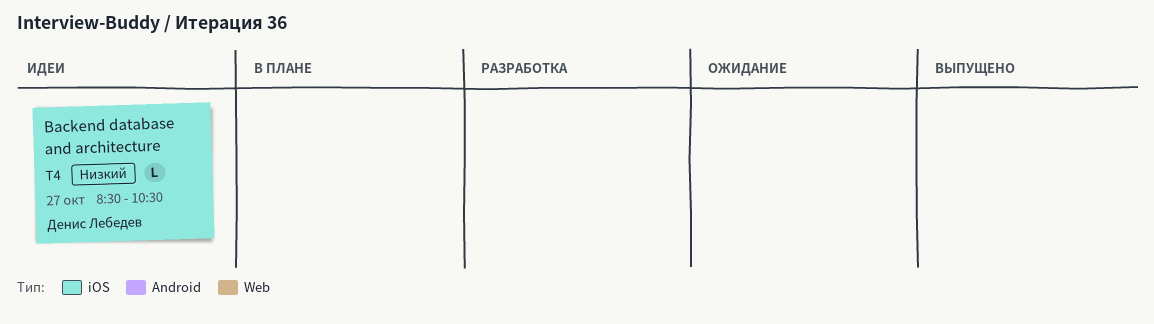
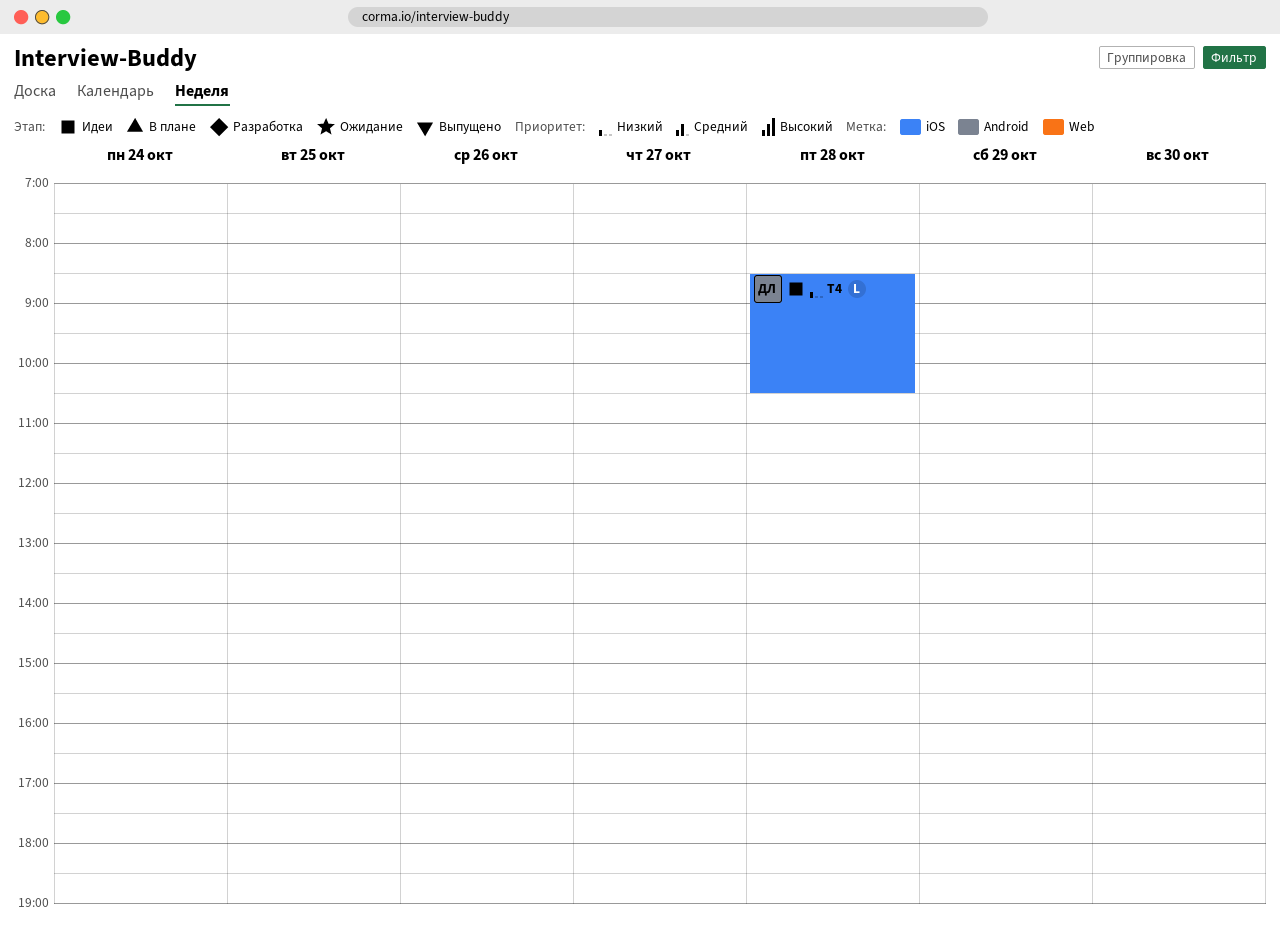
T4, day: Oct 27 -> Oct 28

